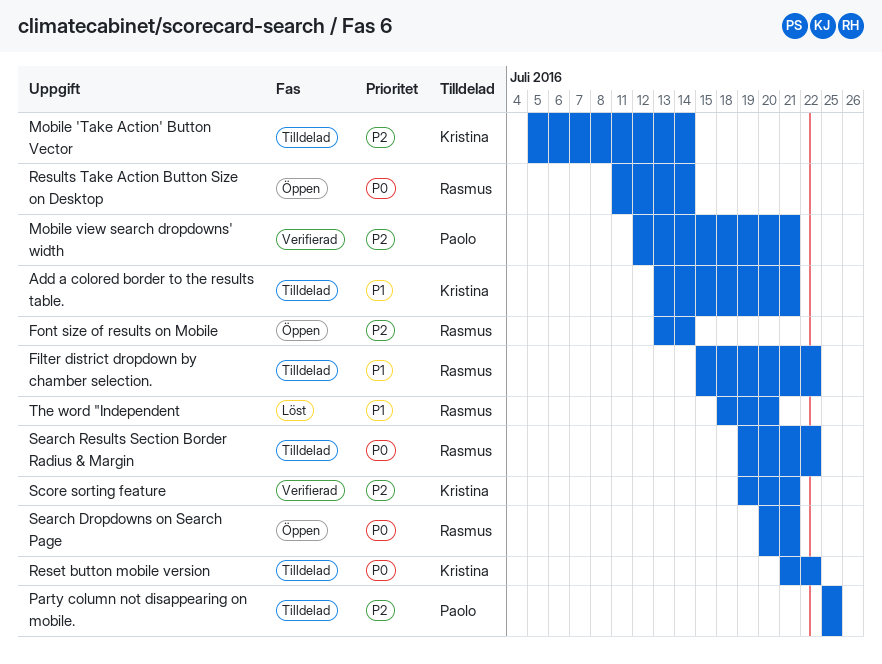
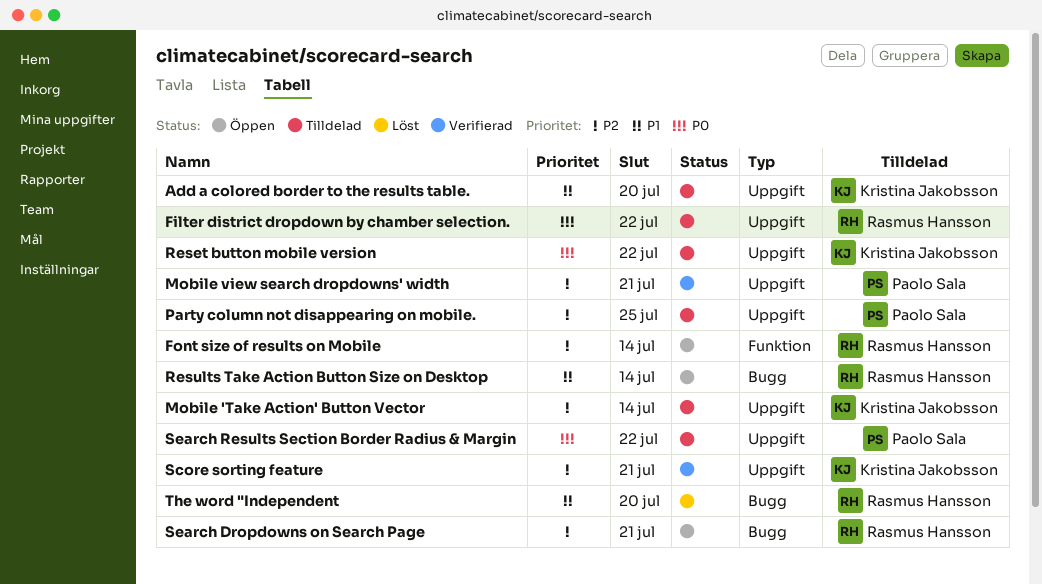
Add a colored border to the results table., due: Jul 21 -> Jul 20
Filter district dropdown by chamber selection., priority: P1 -> P0
Results Take Action Button Size on Desktop, priority: P0 -> P1
Search Dropdowns on Search Page, priority: P0 -> P2
Search Results Section Border Radius & Margin, owner: Rasmus Hansson -> Paolo Sala

